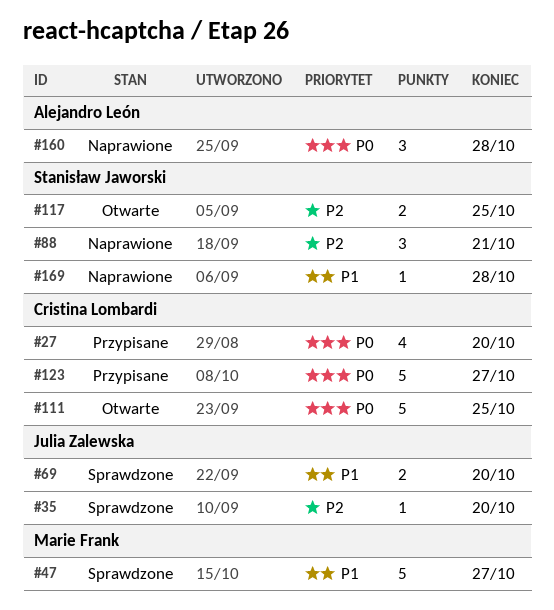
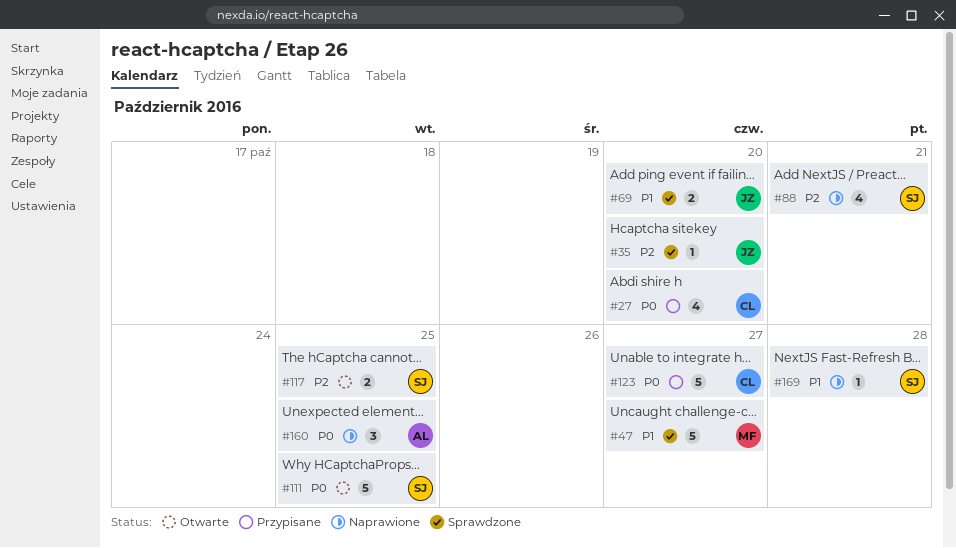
#88, estimate: 3 -> 4
#111, owner: Cristina Lombardi -> Stanisław Jaworski
#160, due: Oct 28 -> Oct 25

